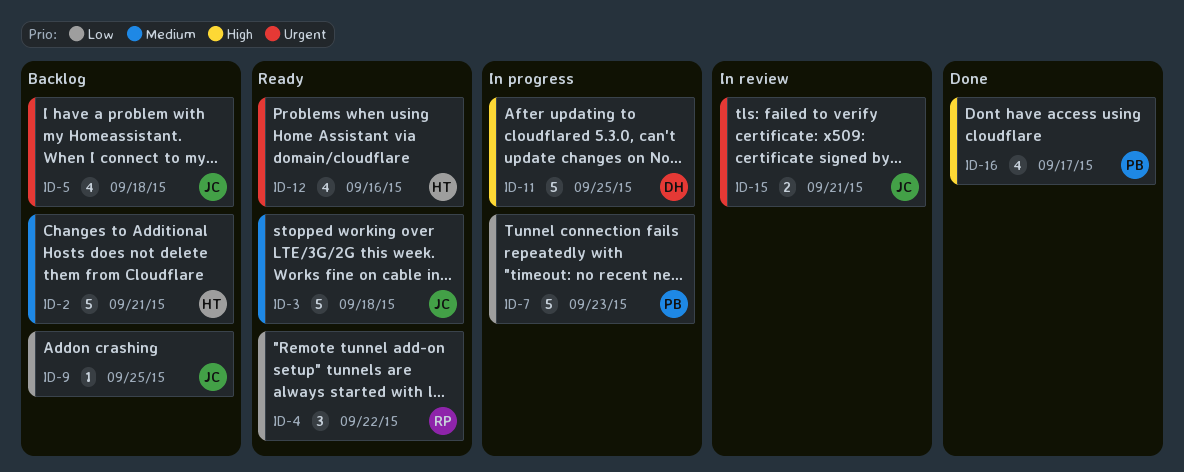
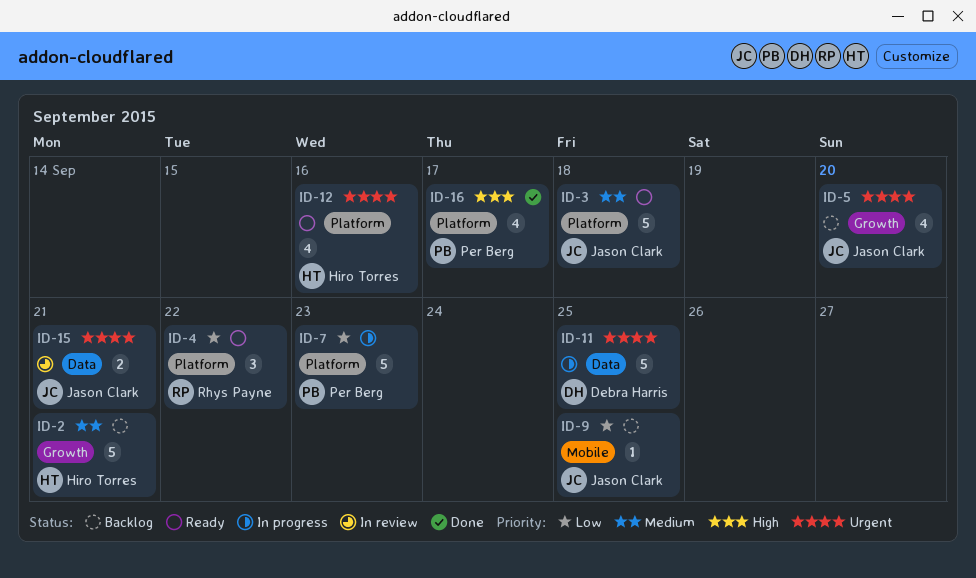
ID-5, due: Sep 18 -> Sep 20
ID-11, priority: High -> Urgent

